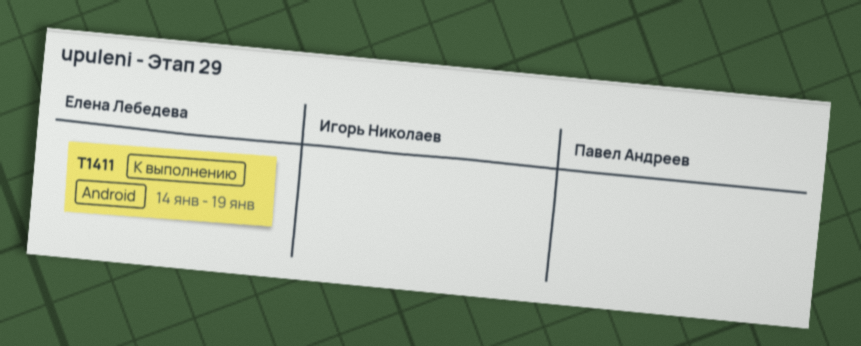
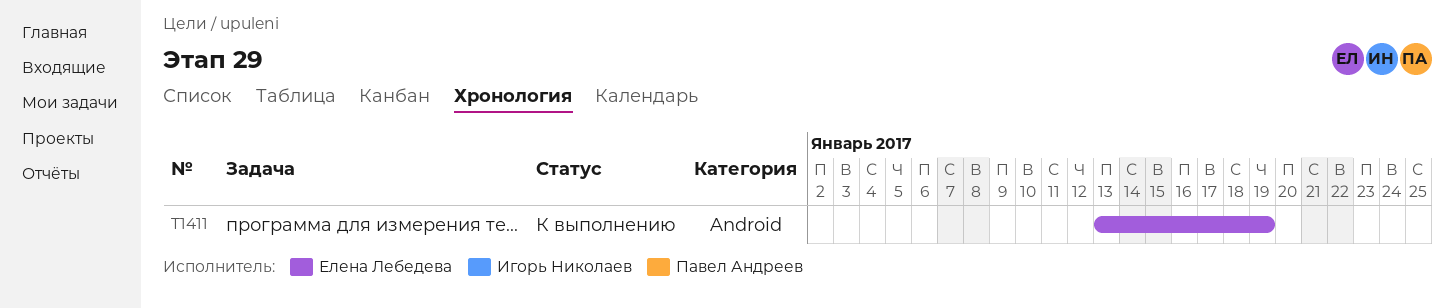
T1411, start: Jan 14 -> Jan 13

